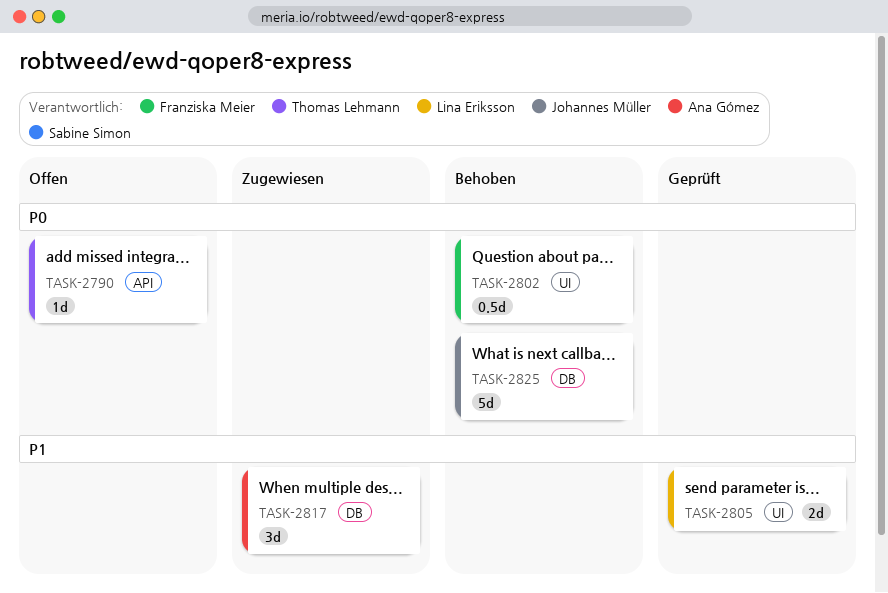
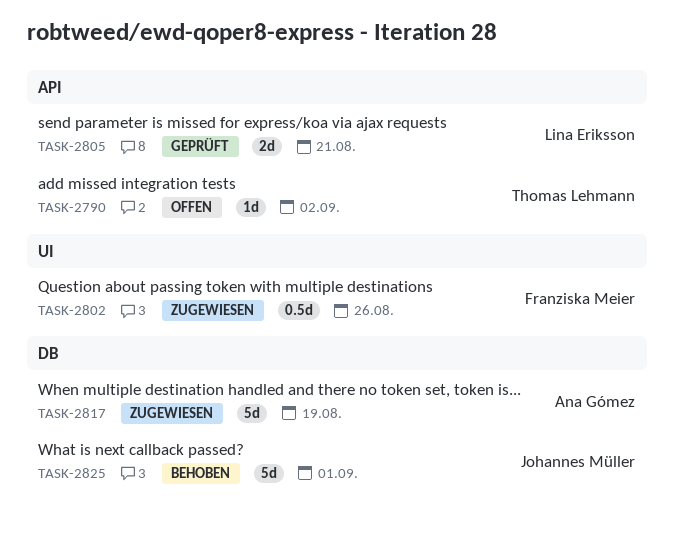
TASK-2802, status: Behoben -> Zugewiesen
TASK-2805, label: UI -> API
TASK-2817, estimate: 3d -> 5d

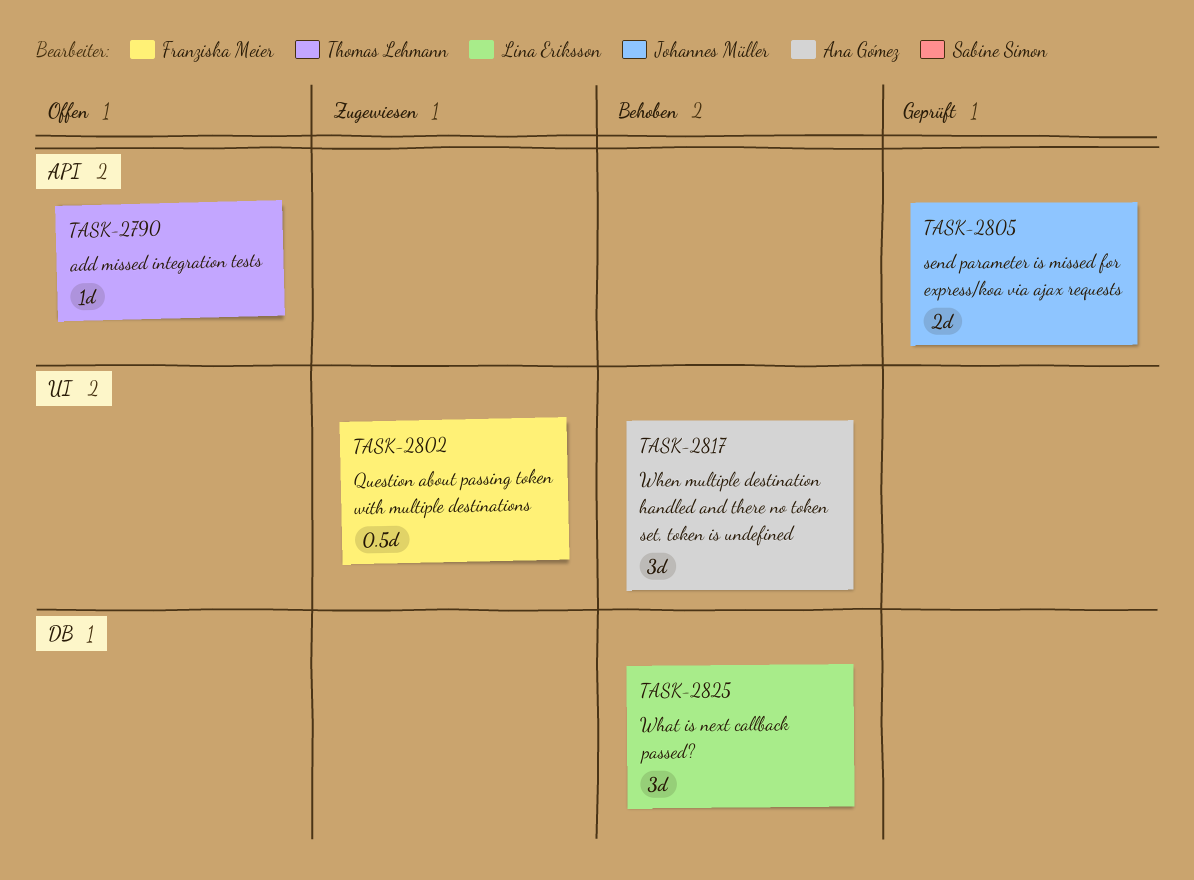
TASK-2805, owner: Lina Eriksson -> Johannes Müller
TASK-2817, status: Zugewiesen -> Behoben
TASK-2817, label: DB -> UI
TASK-2817, estimate: 5d -> 3d
TASK-2825, owner: Johannes Müller -> Lina Eriksson
TASK-2825, estimate: 5d -> 3d

